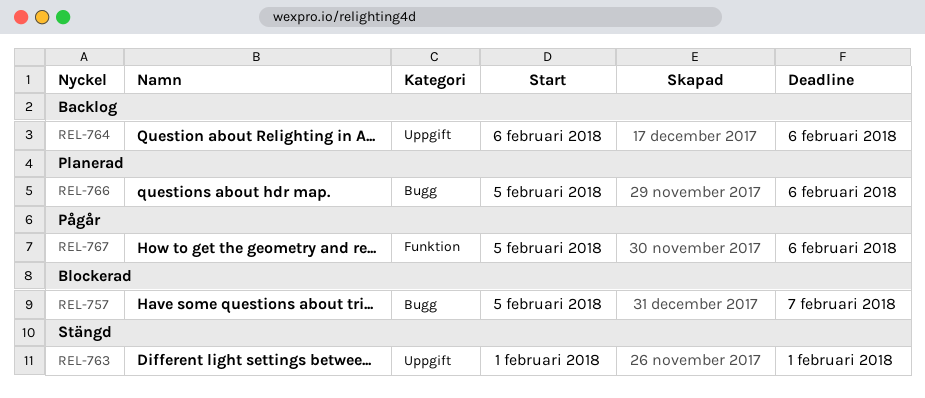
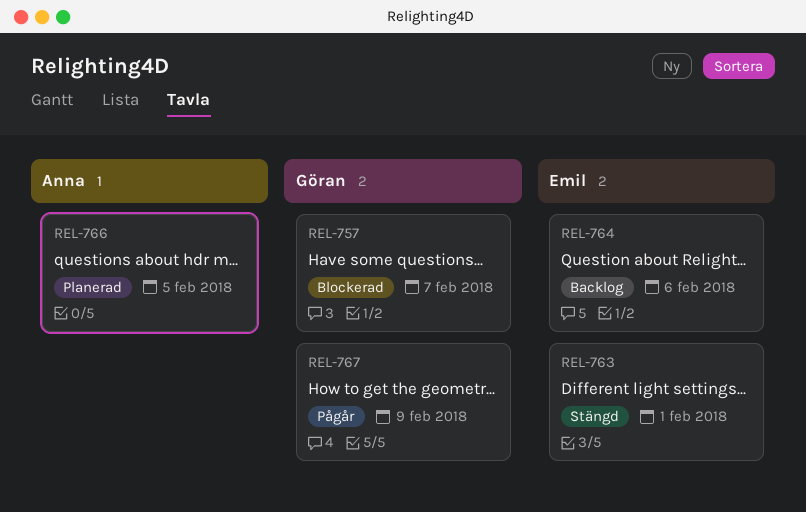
REL-766, due: Feb 6 -> Feb 5
REL-767, due: Feb 6 -> Feb 9

